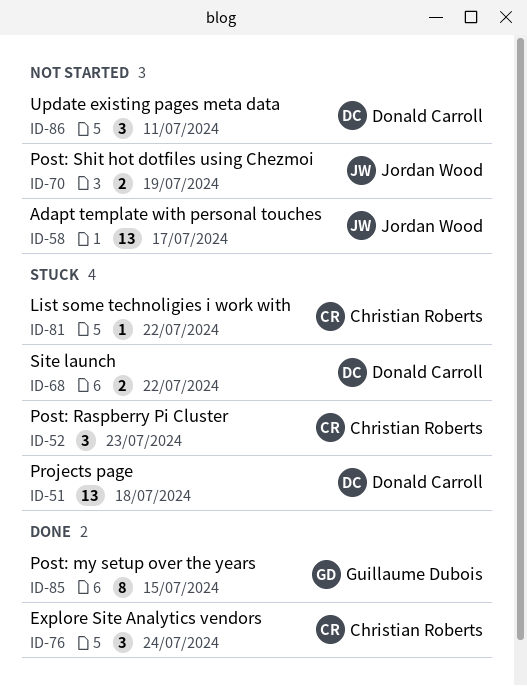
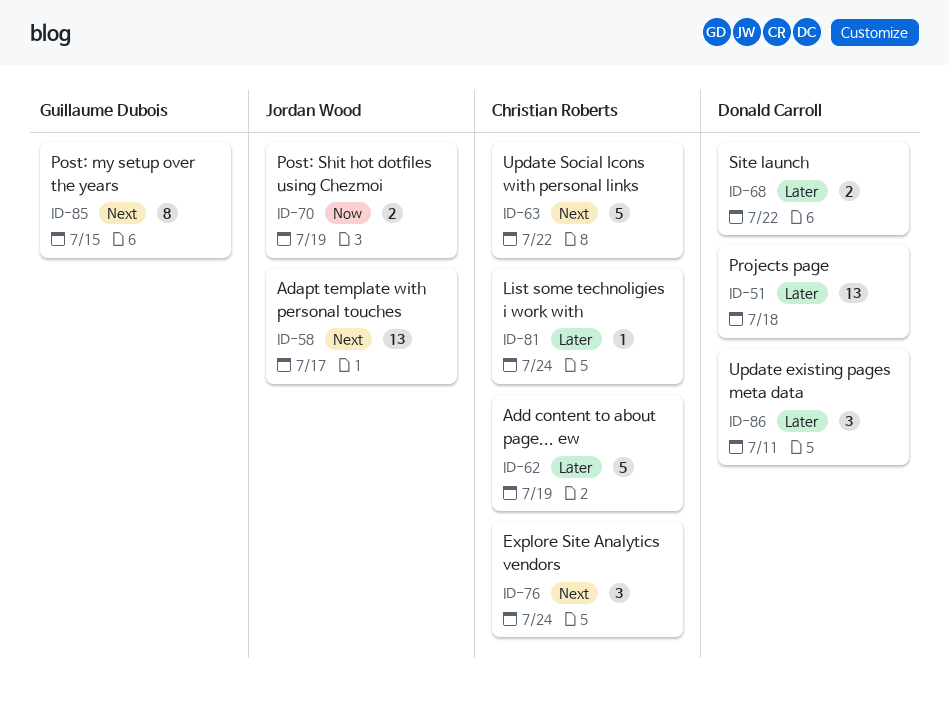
ID-52: present -> none
ID-62: none -> present
ID-63: none -> present
ID-81, due: Jul 22 -> Jul 24

